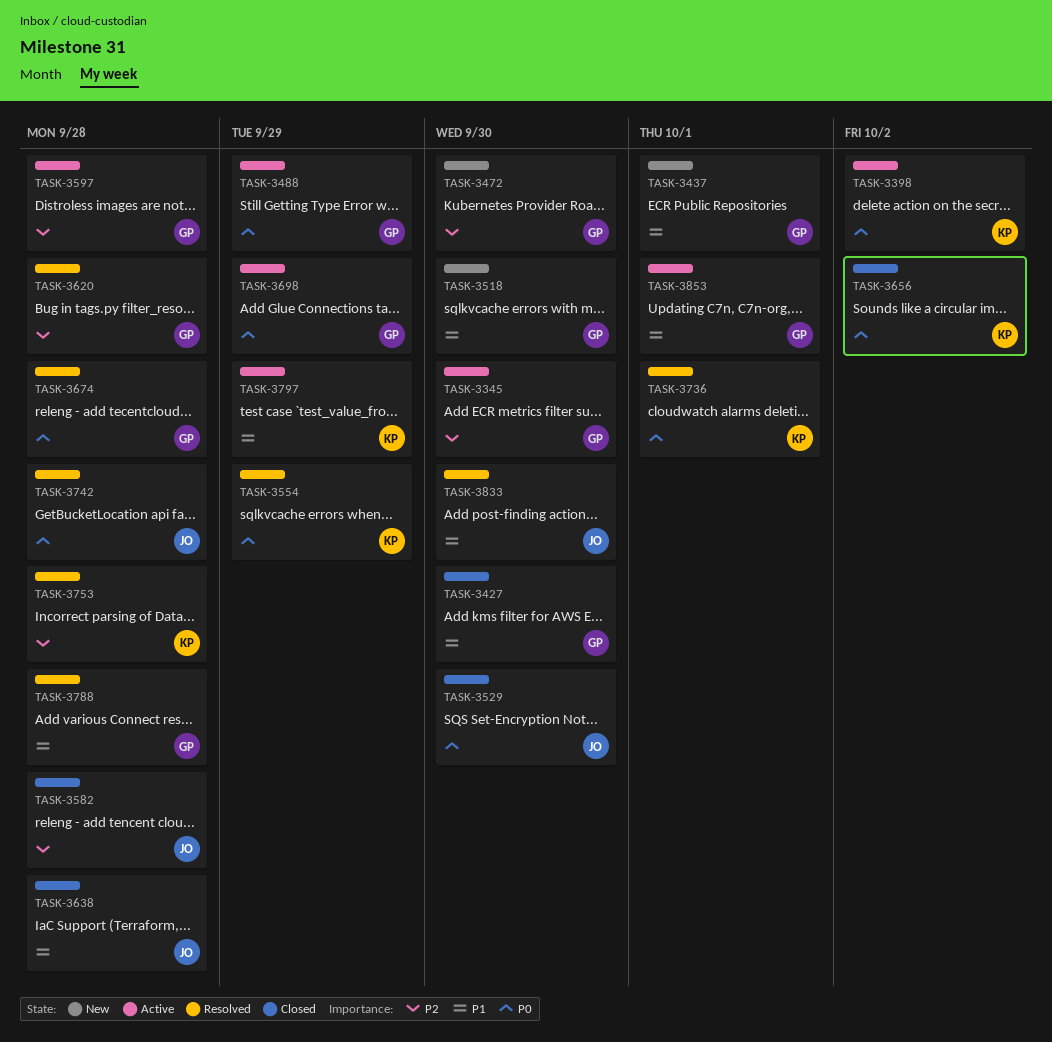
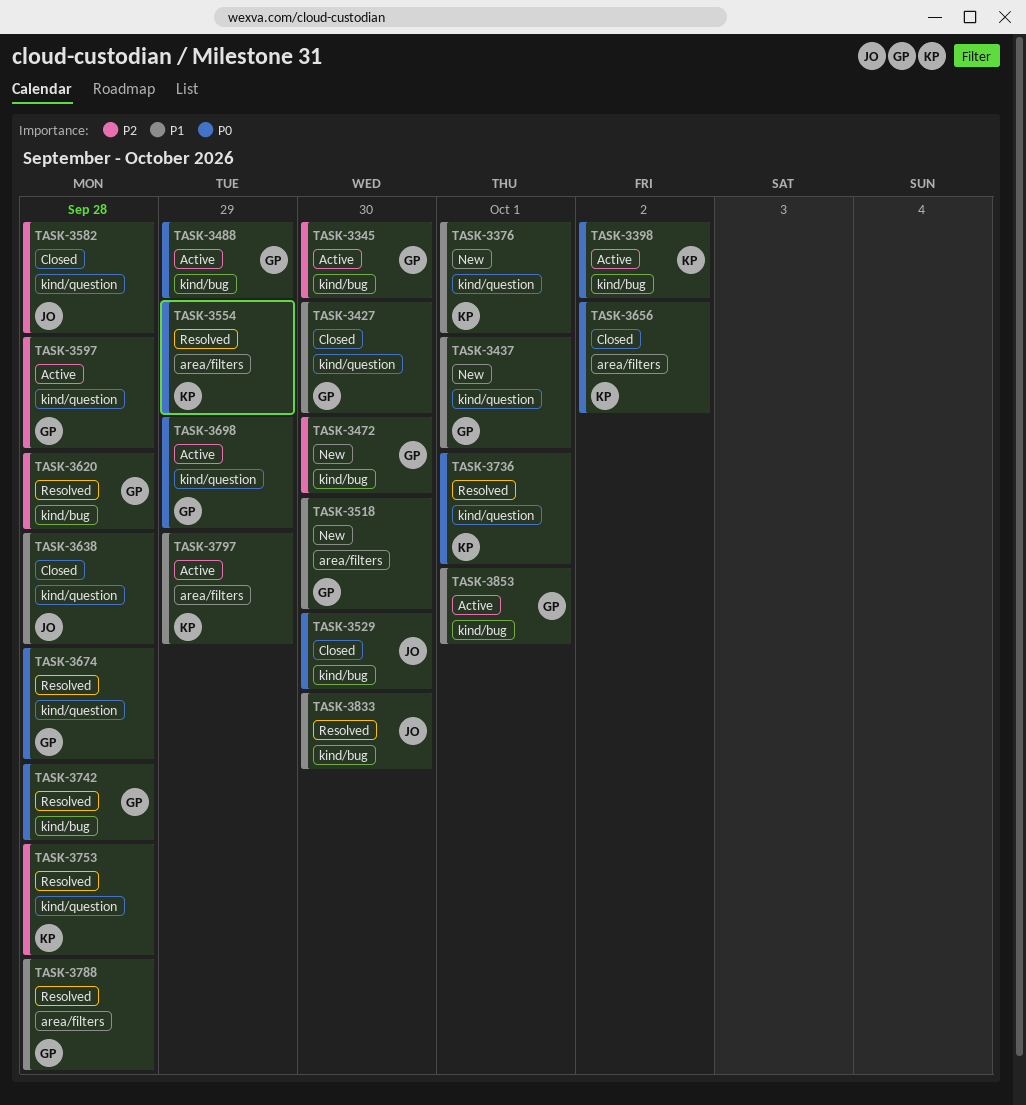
TASK-3376: none -> present
TASK-3742, owner: JO -> GP

